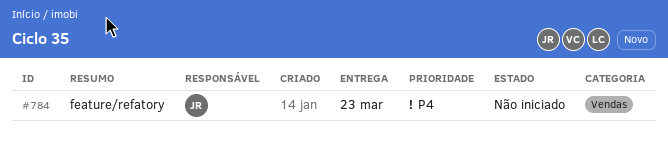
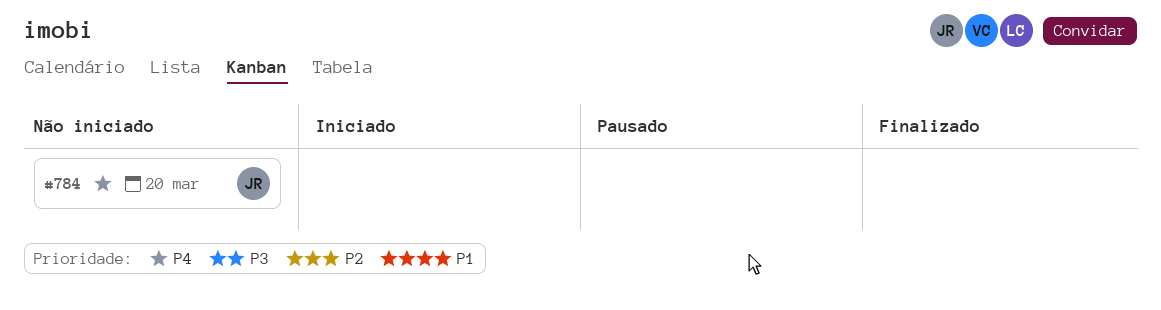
#784, due: Mar 23 -> Mar 20

